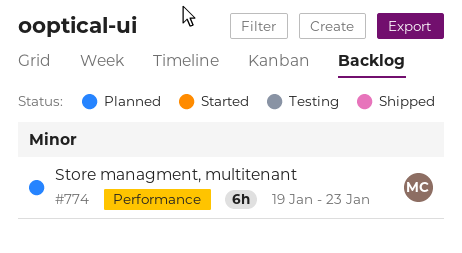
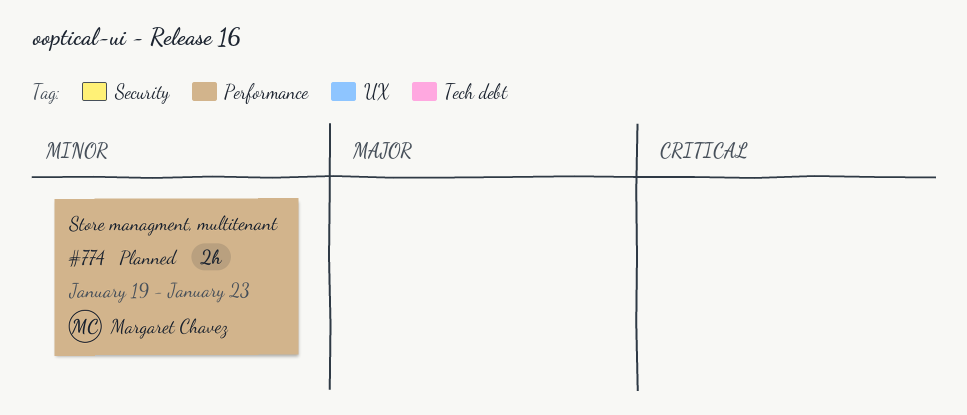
#774, estimate: 6h -> 2h

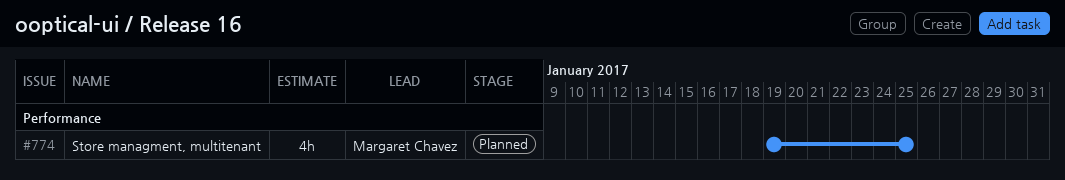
#774, estimate: 2h -> 4h
#774, due: Jan 23 -> Jan 25

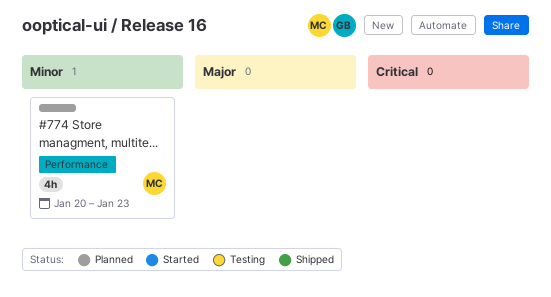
#774, start: Jan 19 -> Jan 20
#774, due: Jan 25 -> Jan 23

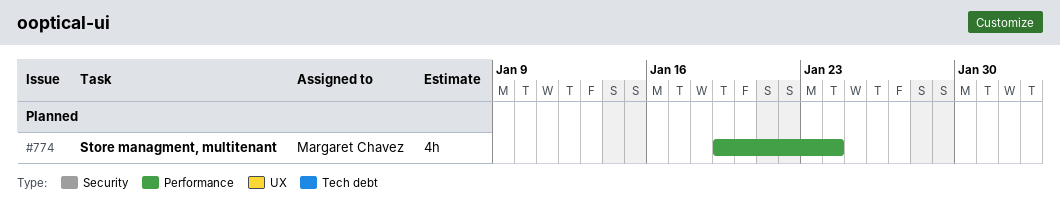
#774, start: Jan 20 -> Jan 19
#774, due: Jan 23 -> Jan 24

